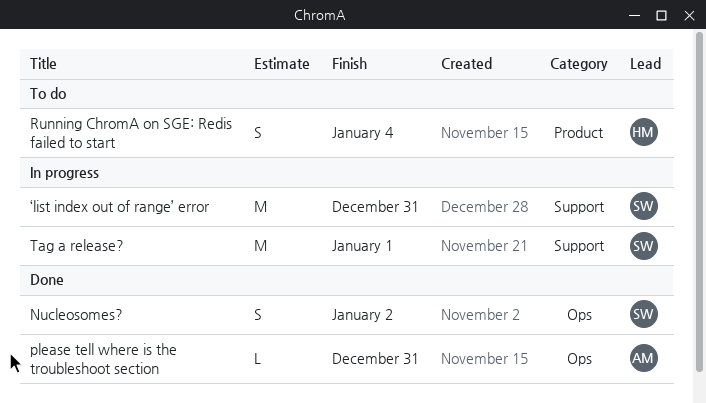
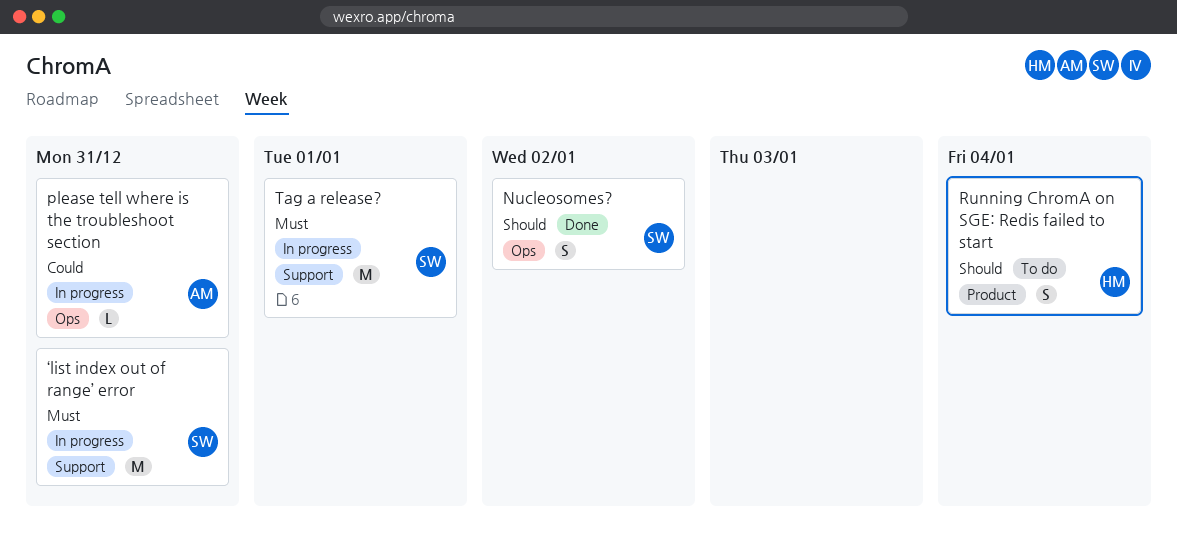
please tell where is the troubleshoot section, status: Done -> In progress

